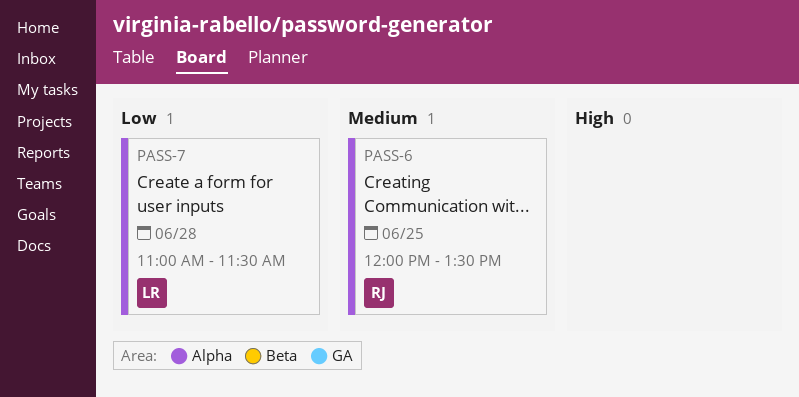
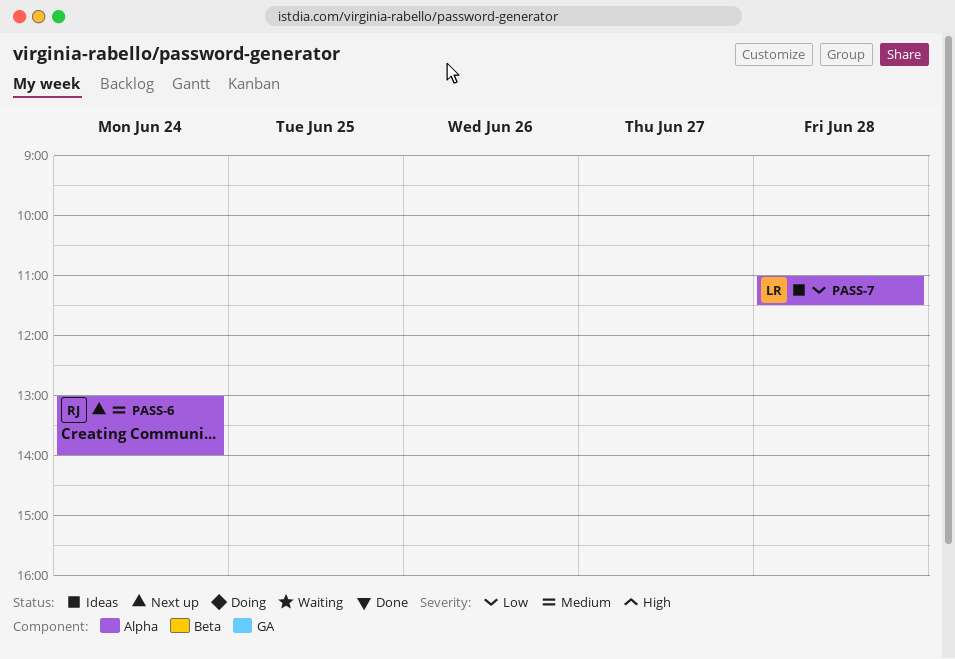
PASS-6, day: Jun 25 -> Jun 24
PASS-6, begins: 12:00 -> 13:00
PASS-6, ends: 13:30 -> 14:00

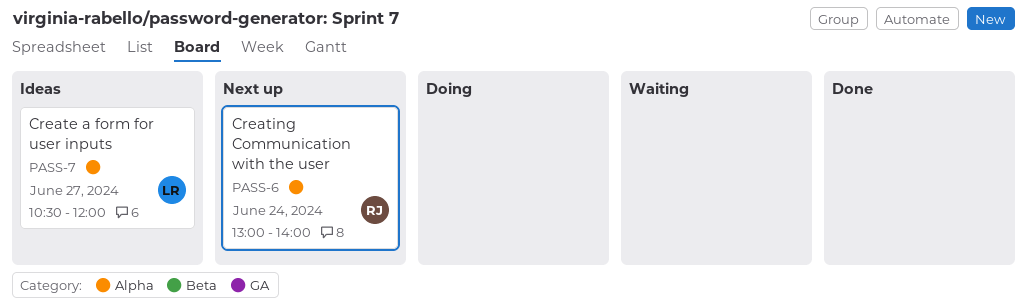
PASS-7, day: Jun 28 -> Jun 27
PASS-7, begins: 11:00 -> 10:30
PASS-7, ends: 11:30 -> 12:00

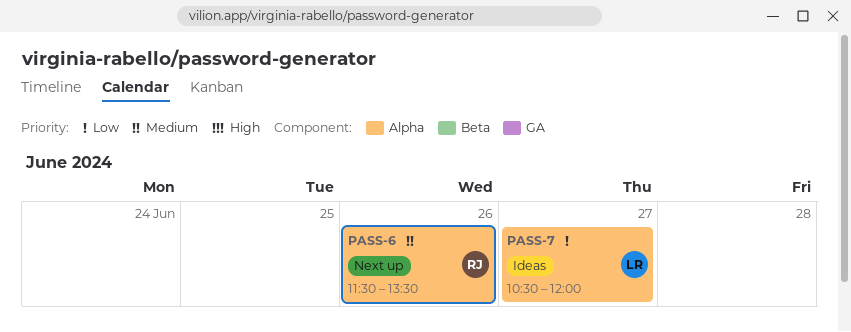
PASS-6, day: Jun 24 -> Jun 26
PASS-6, begins: 13:00 -> 11:30
PASS-6, ends: 14:00 -> 13:30

